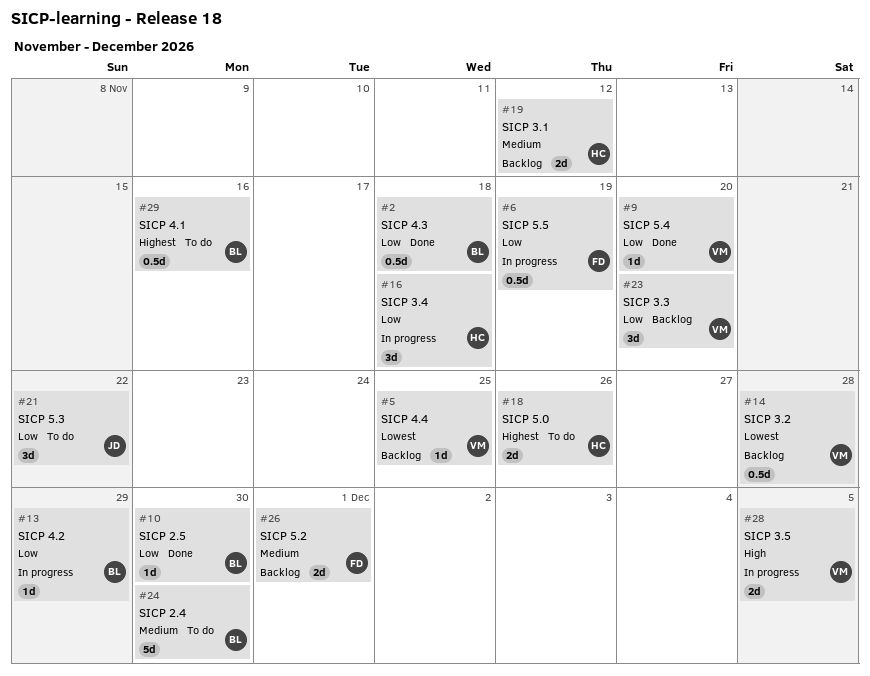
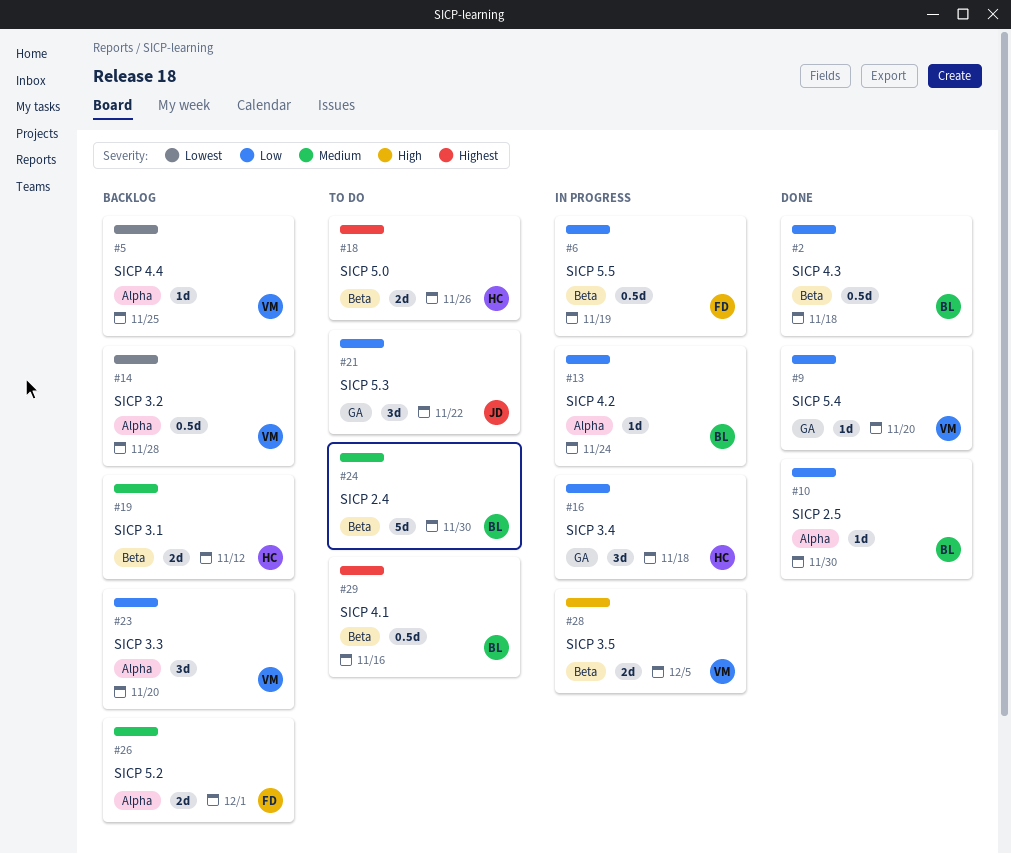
#13, due: Nov 29 -> Nov 24

